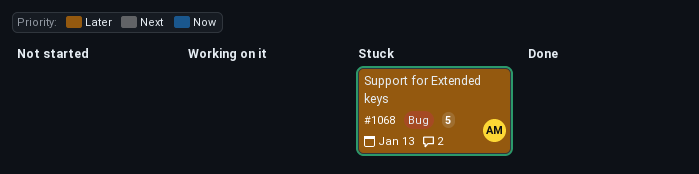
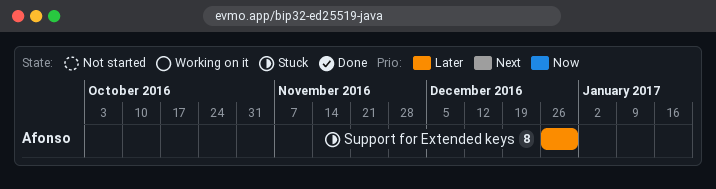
Support for Extended keys, estimate: 5 -> 8
Support for Extended keys, due: Jan 13 -> Dec 30

